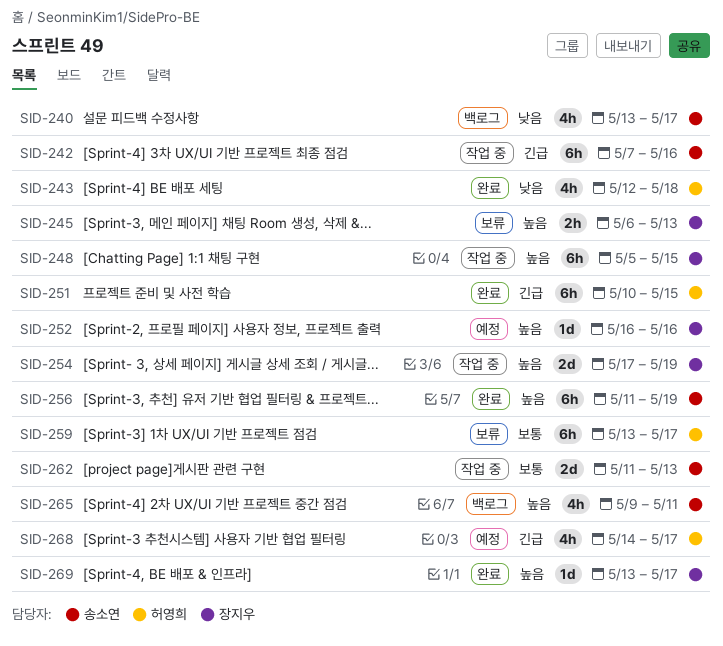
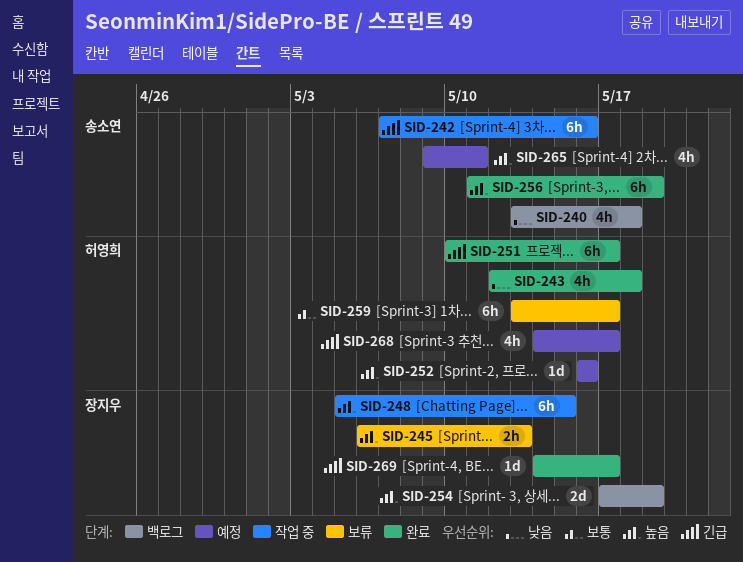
SID-240, due: May 17 -> May 18
SID-251, due: May 15 -> May 17
SID-252, owner: 장지우 -> 허영희
SID-254, status: 작업 중 -> 백로그
SID-262: present -> none
SID-265, status: 백로그 -> 예정
SID-269, priority: 높음 -> 긴급
SID-269, start: May 13 -> May 14

